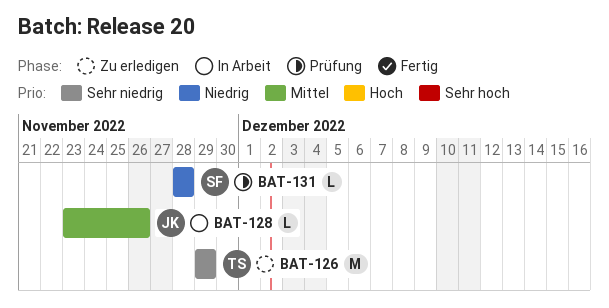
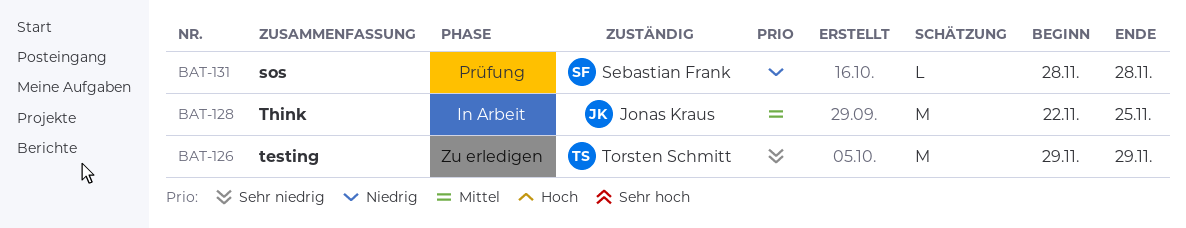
BAT-128, estimate: L -> M
BAT-128, start: Nov 23 -> Nov 22
BAT-128, due: Nov 26 -> Nov 25

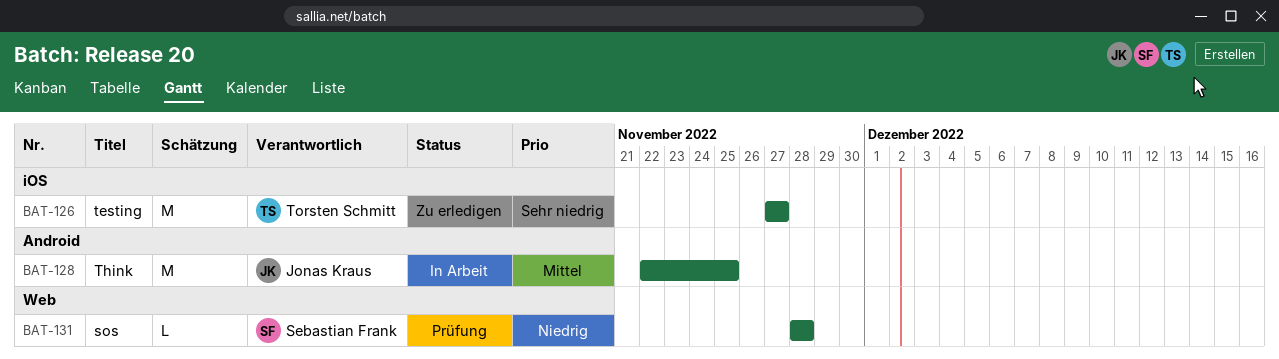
BAT-126, start: Nov 29 -> Nov 27
BAT-126, due: Nov 29 -> Nov 27

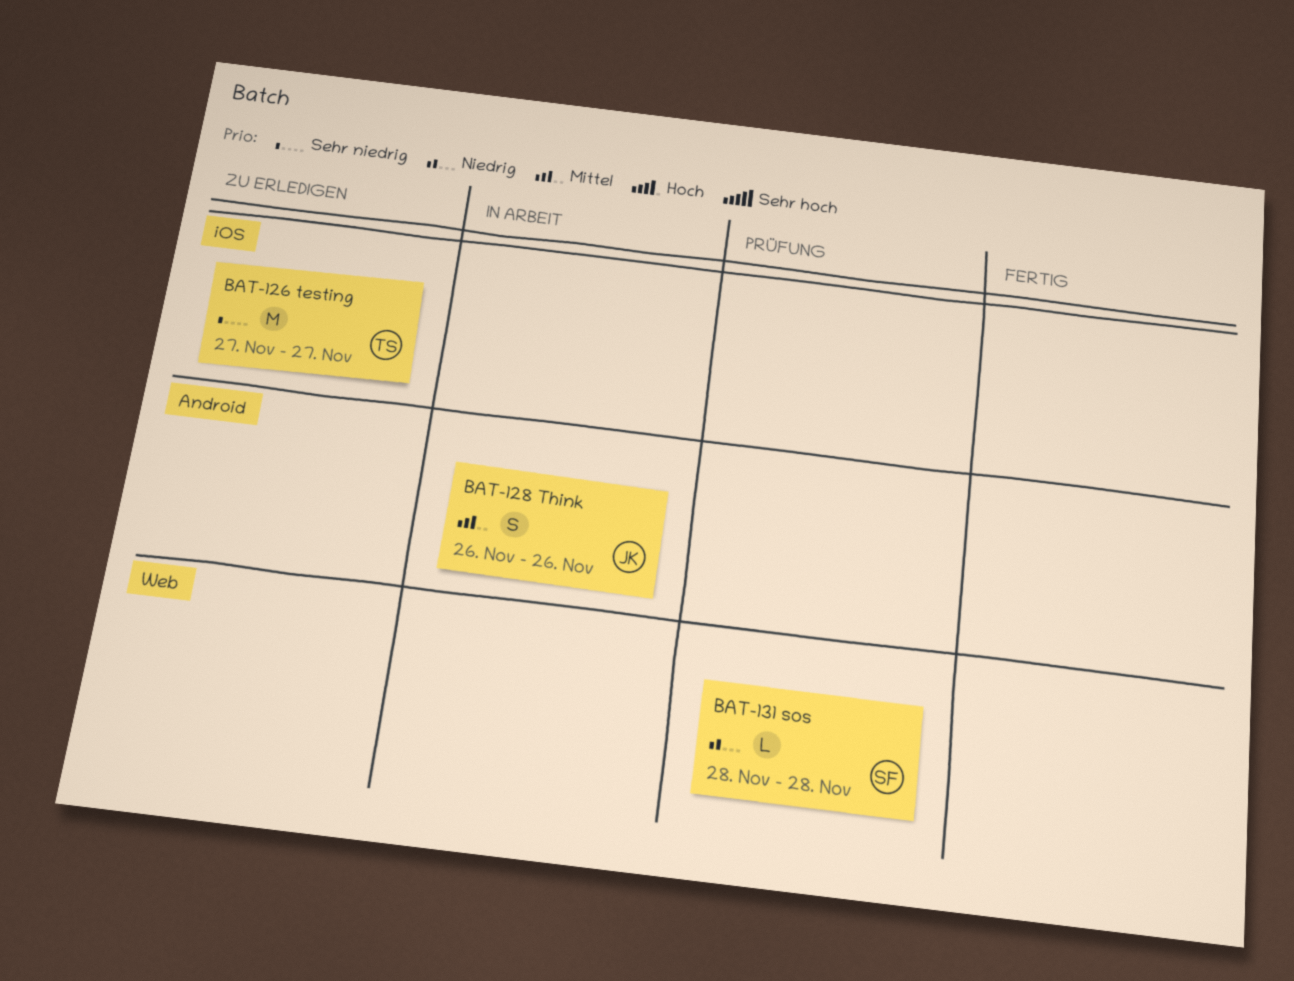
BAT-128, estimate: M -> S
BAT-128, start: Nov 22 -> Nov 26
BAT-128, due: Nov 25 -> Nov 26

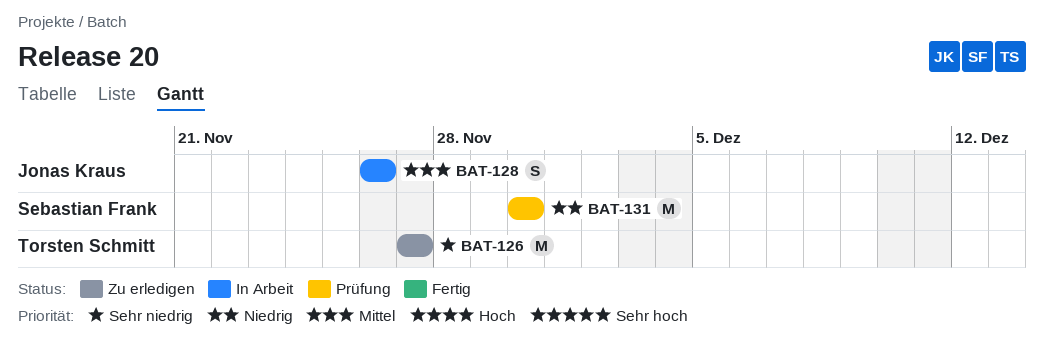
BAT-131, estimate: L -> M
BAT-131, start: Nov 28 -> Nov 30
BAT-131, due: Nov 28 -> Nov 30

